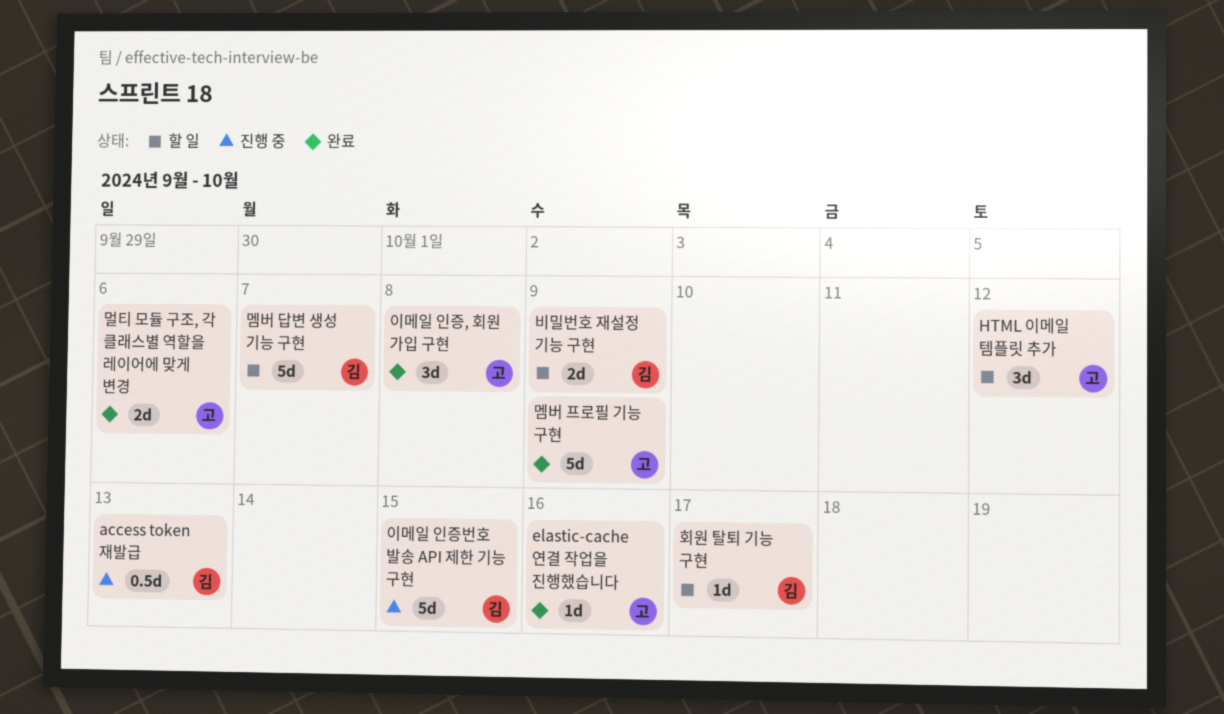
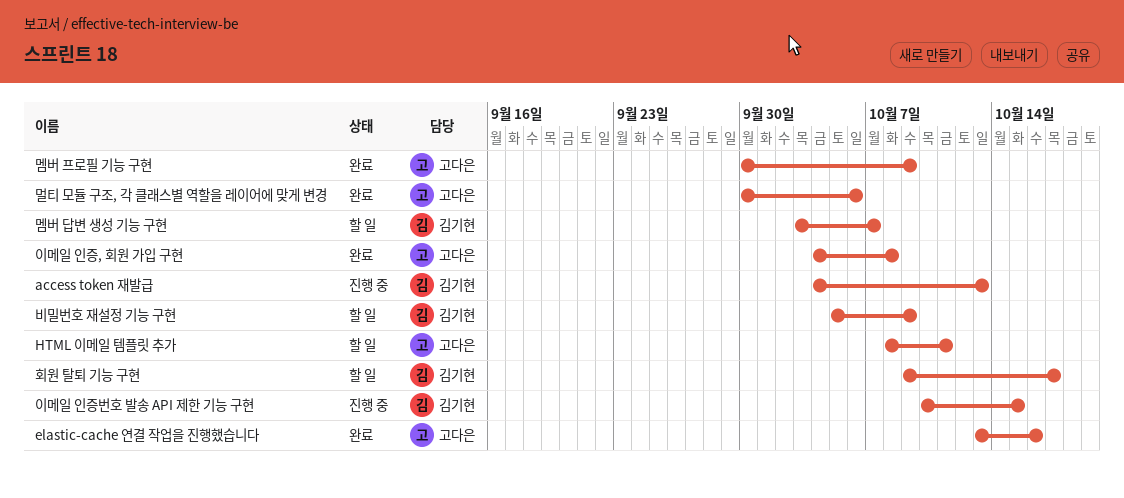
HTML 이메일 템플릿 추가, due: Oct 12 -> Oct 11

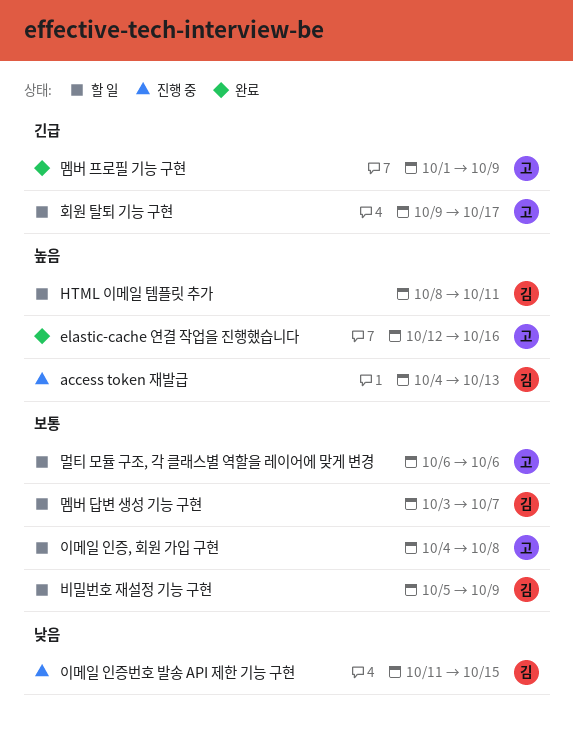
elastic-cache 연결 작업을 진행했습니다, start: Oct 13 -> Oct 12
HTML 이메일 템플릿 추가, owner: 고다은 -> 김기현
멀티 모듈 구조, 각 클래스별 역할을 레이어에 맞게 변경, status: 완료 -> 할 일
멀티 모듈 구조, 각 클래스별 역할을 레이어에 맞게 변경, start: Sep 30 -> Oct 6
멤버 프로필 기능 구현, start: Sep 30 -> Oct 1
이메일 인증, 회원 가입 구현, status: 완료 -> 할 일
이메일 인증번호 발송 API 제한 기능 구현, start: Oct 10 -> Oct 11
회원 탈퇴 기능 구현, owner: 김기현 -> 고다은

